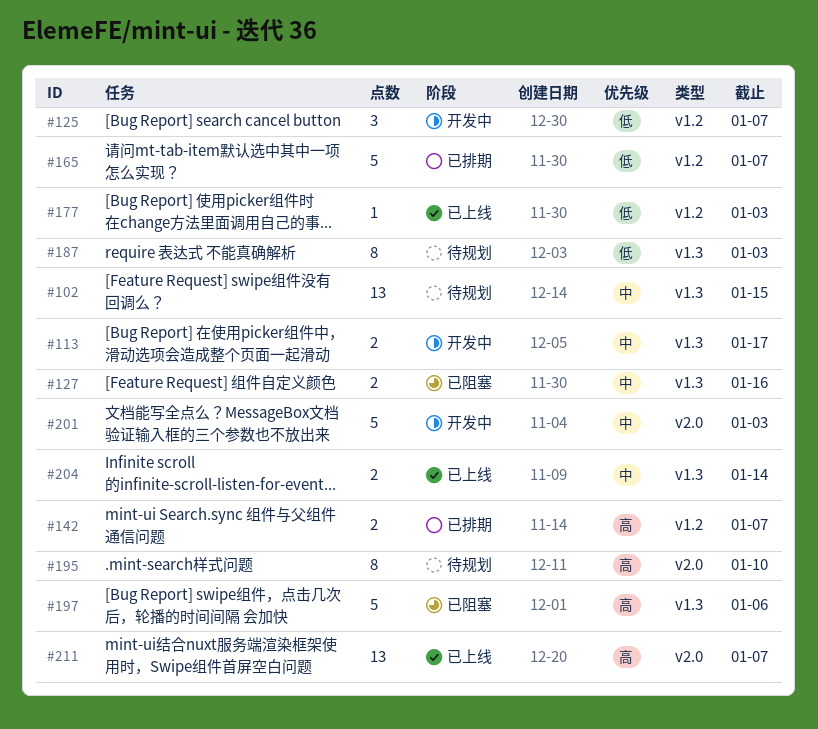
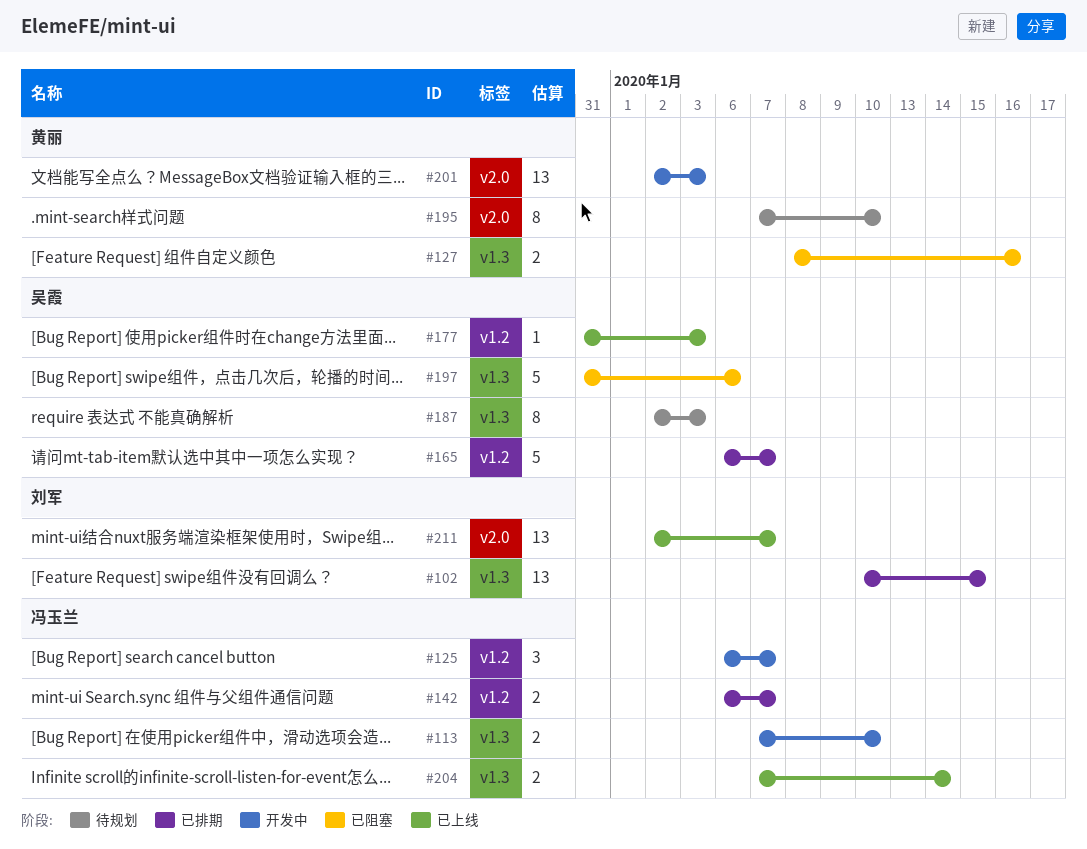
#102, status: 待规划 -> 已排期
#113, due: Jan 17 -> Jan 10
#201, estimate: 5 -> 13

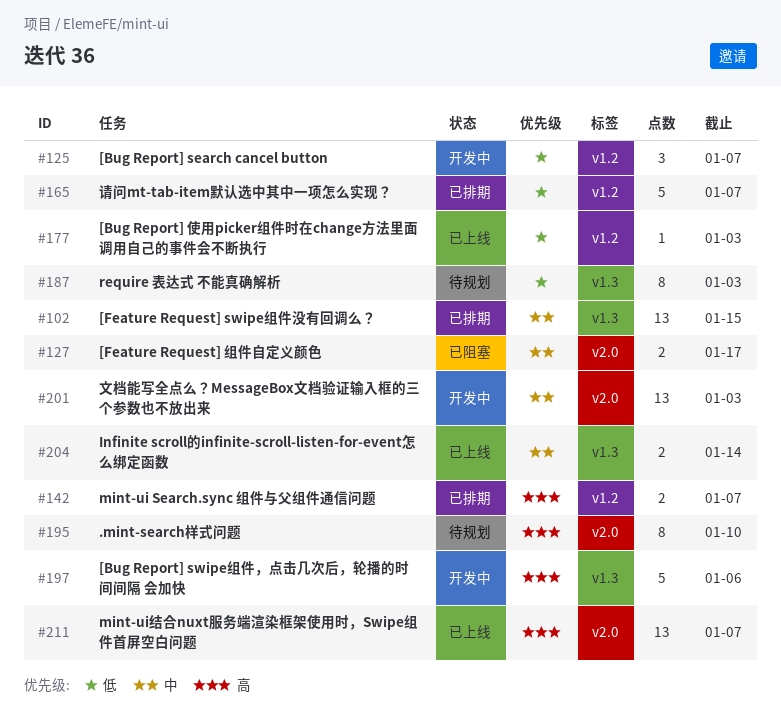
#113: present -> none
#127, label: v1.3 -> v2.0
#127, due: Jan 16 -> Jan 17
#197, status: 已阻塞 -> 开发中

